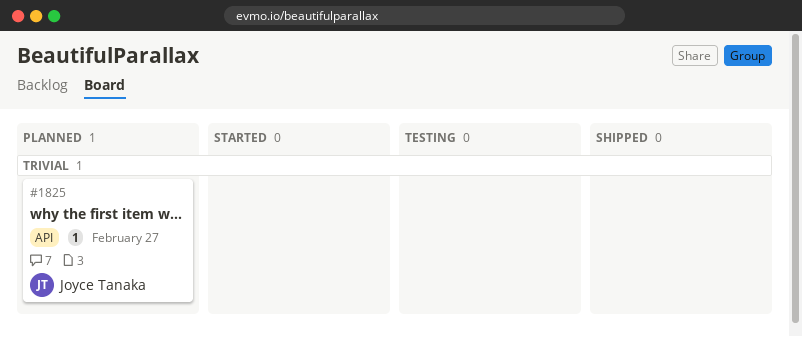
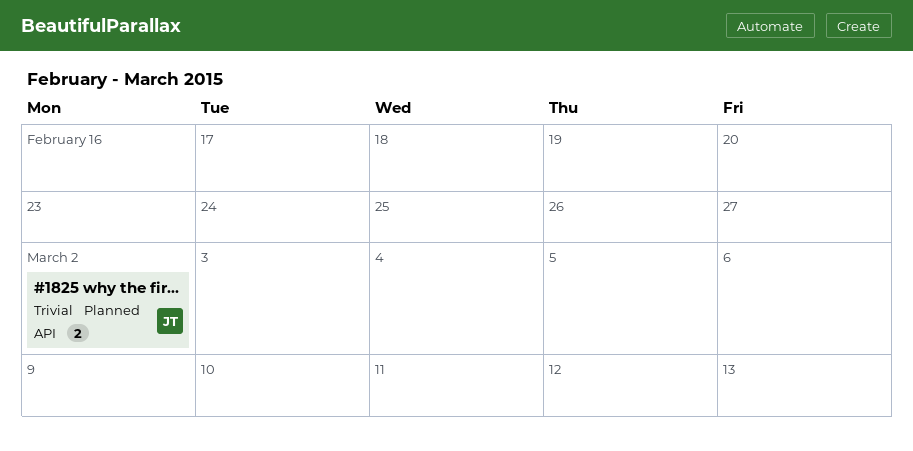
#1825, estimate: 1 -> 2
#1825, due: Feb 27 -> Mar 2

